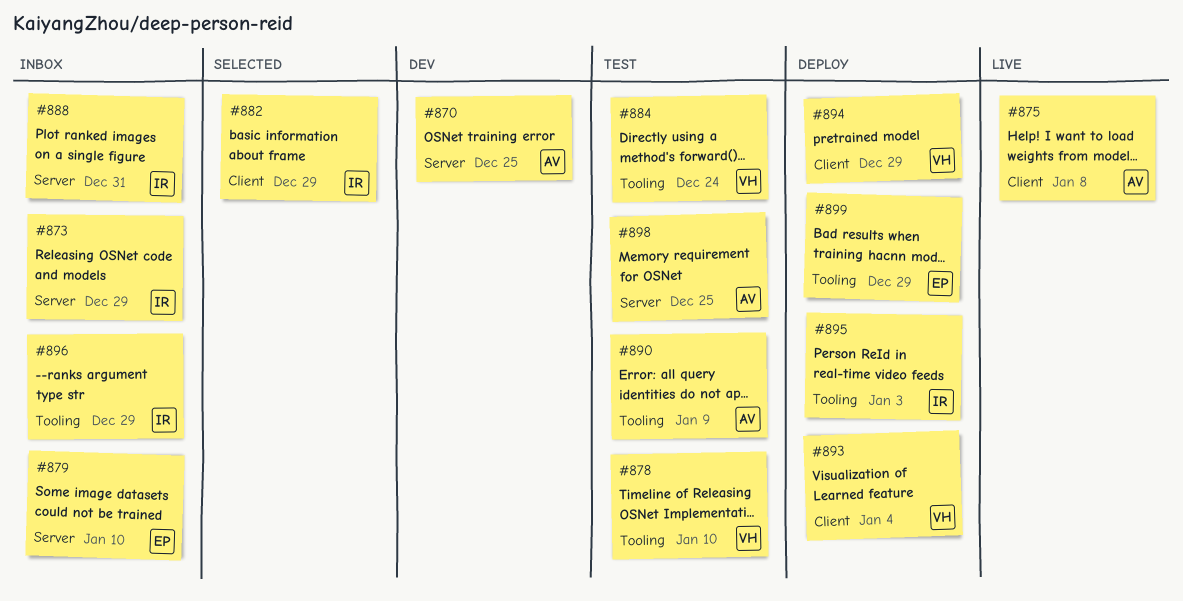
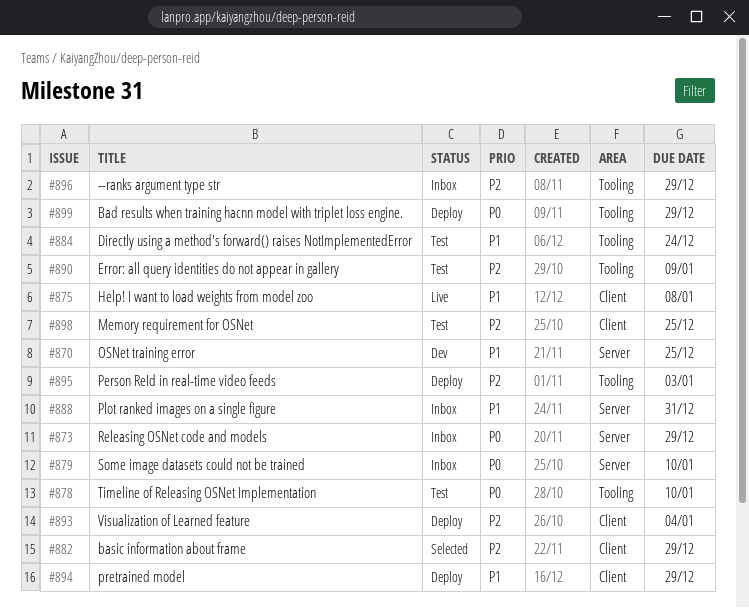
#898, label: Server -> Client

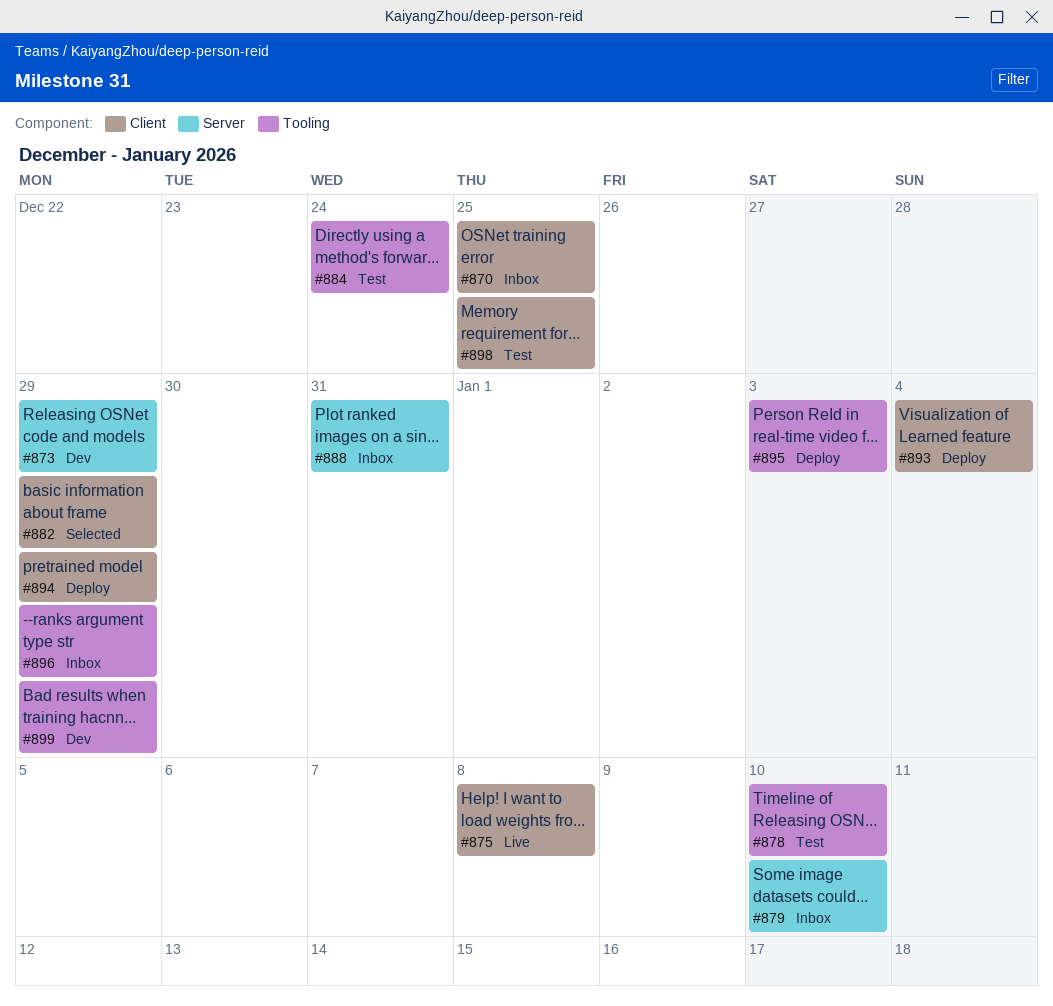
#870, status: Dev -> Inbox
#870, label: Server -> Client
#873, status: Inbox -> Dev
#890: present -> none
#899, status: Deploy -> Dev

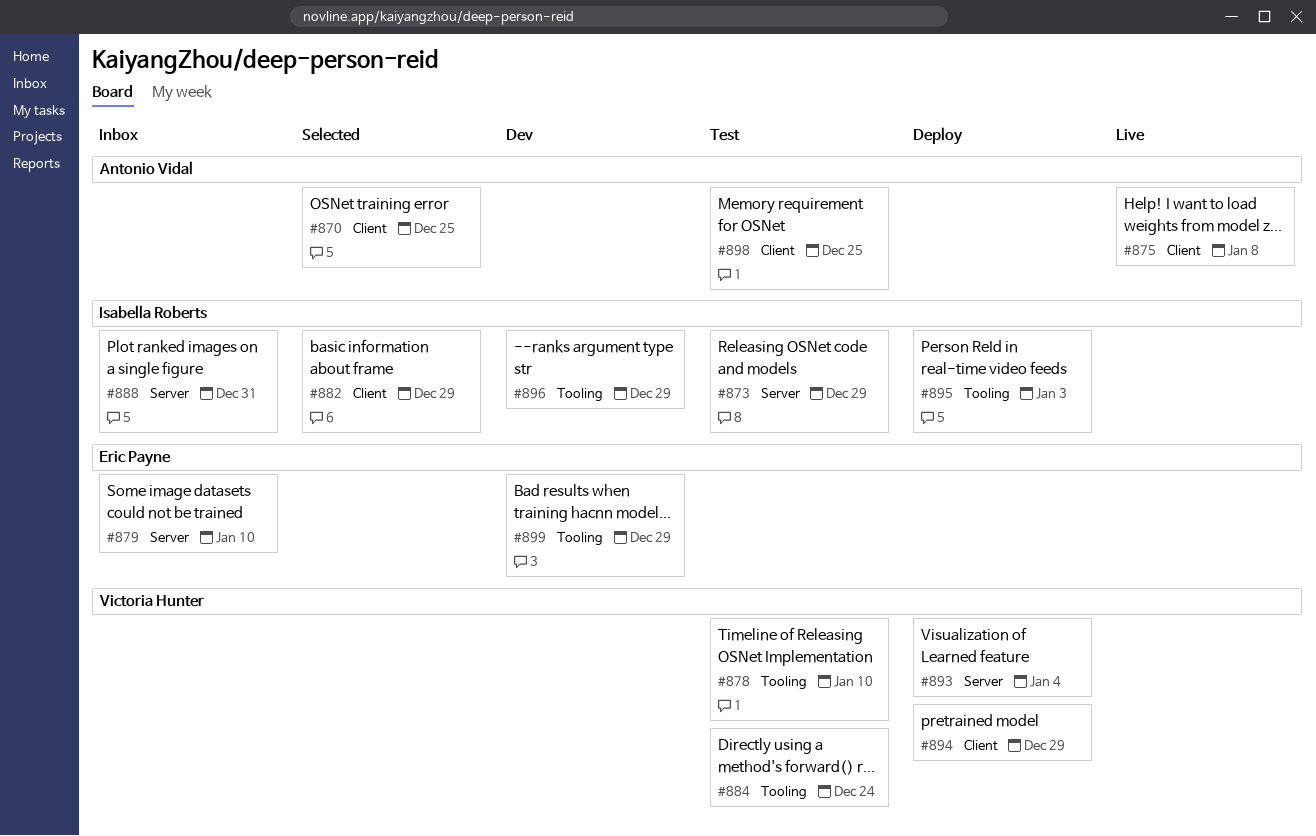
#870, status: Inbox -> Selected
#873, status: Dev -> Test
#893, label: Client -> Server
#896, status: Inbox -> Dev

